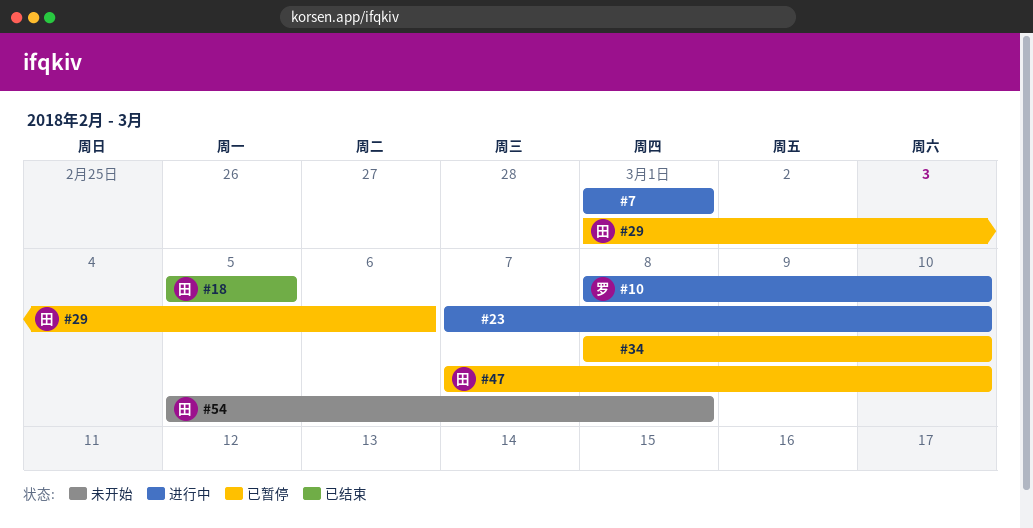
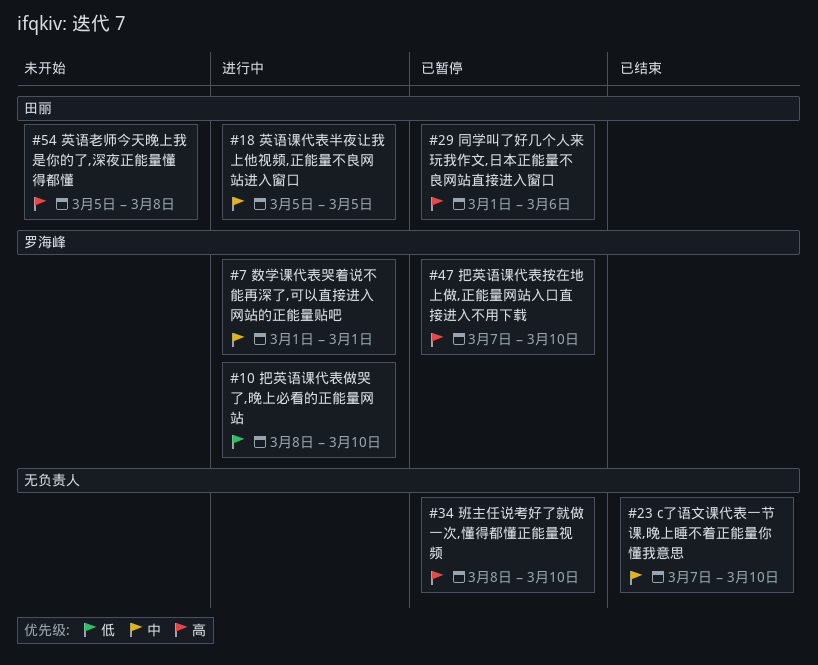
#7, owner: none -> 罗海峰
#18, status: 已结束 -> 进行中
#23, status: 进行中 -> 已结束
#47, owner: 田丽 -> 罗海峰

